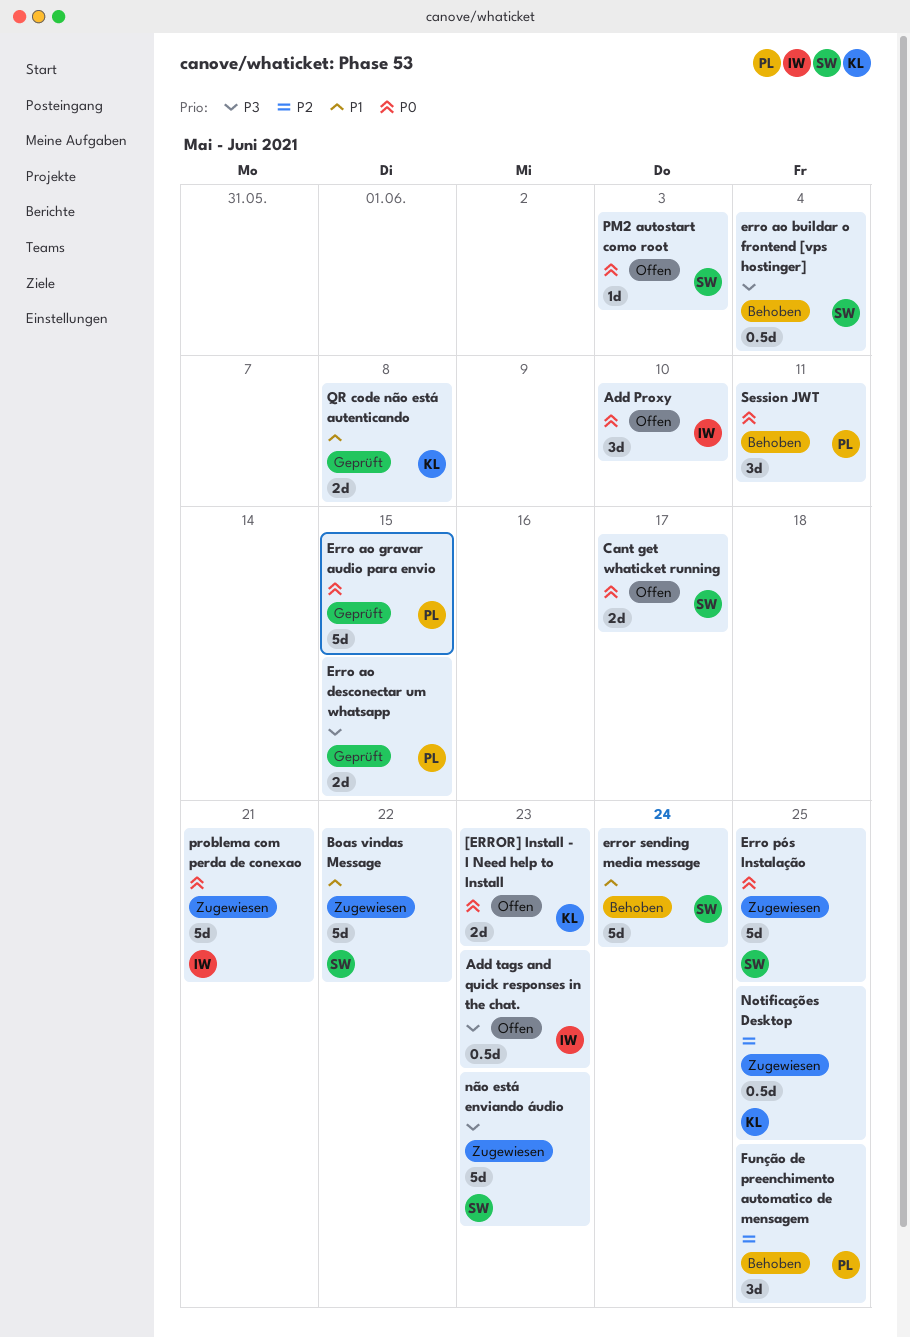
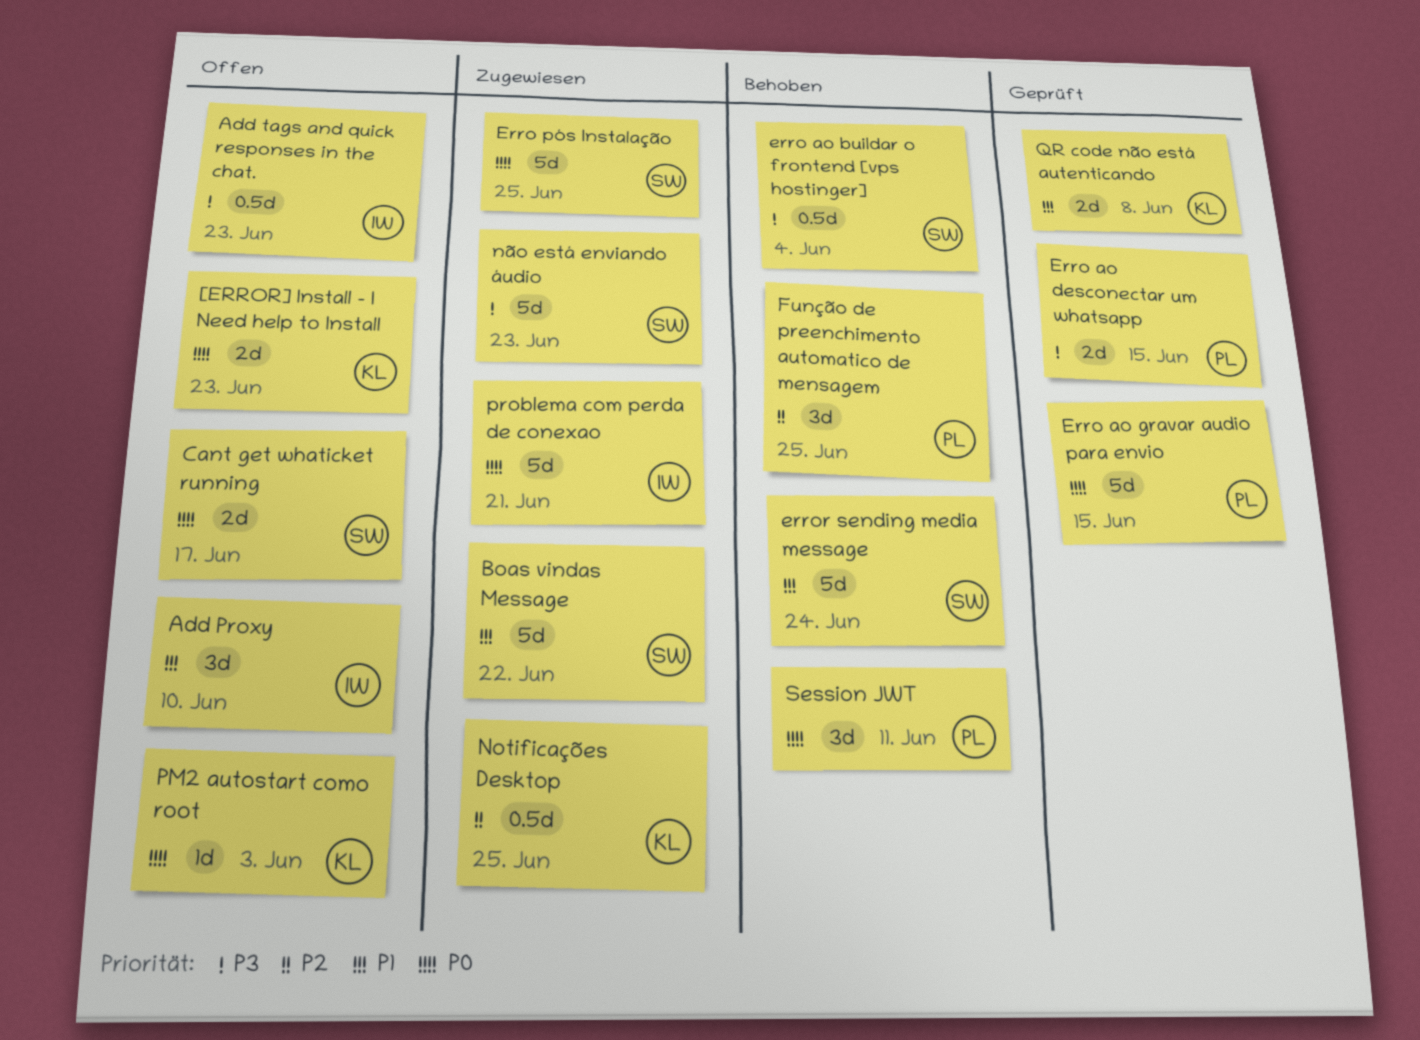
Add Proxy, priority: P0 -> P1
PM2 autostart como root, owner: SW -> KL

